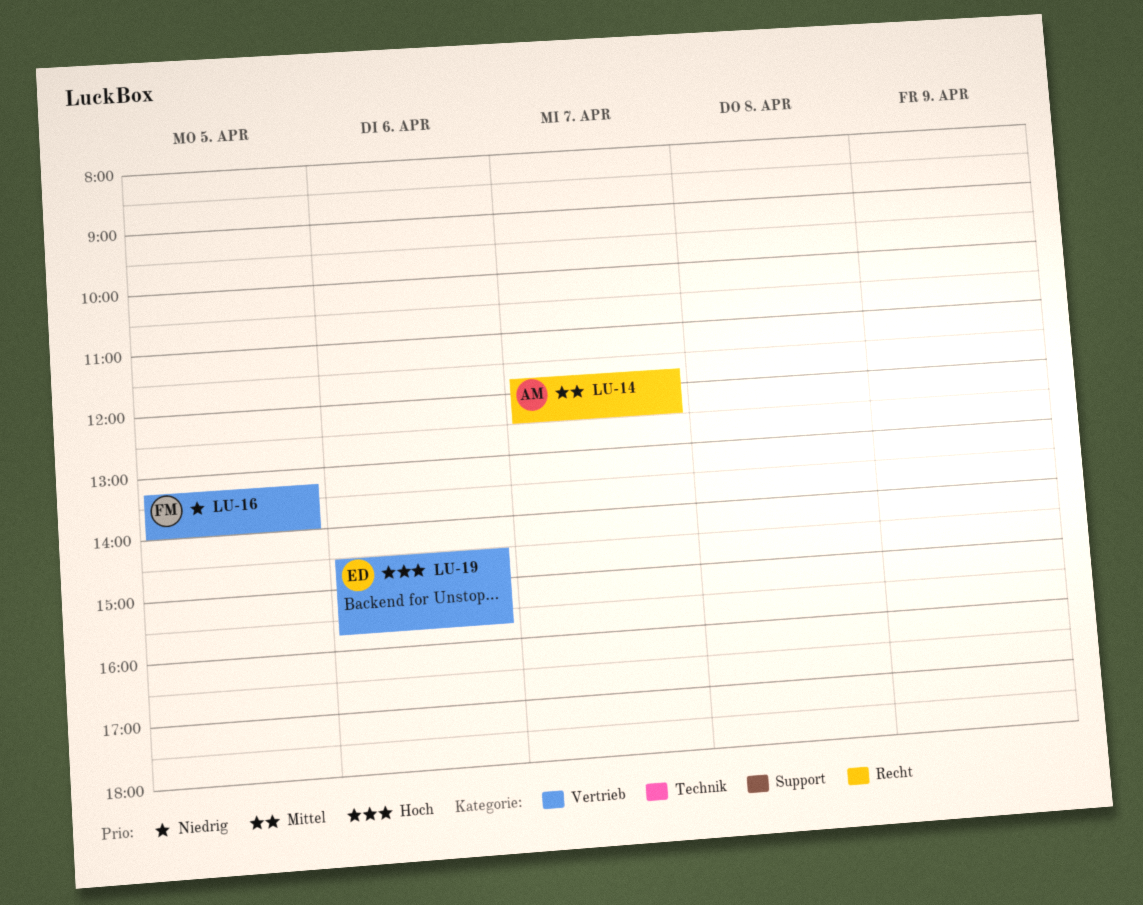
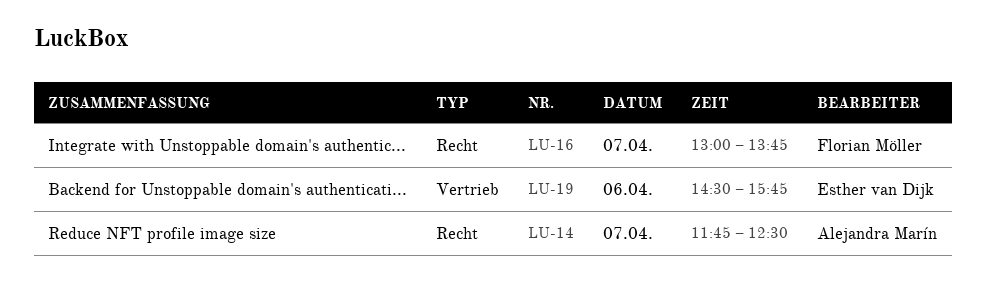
LU-16, label: Vertrieb -> Recht
LU-16, day: Apr 5 -> Apr 7
LU-16, begins: 13:15 -> 13:00
LU-16, ends: 14:00 -> 13:45

